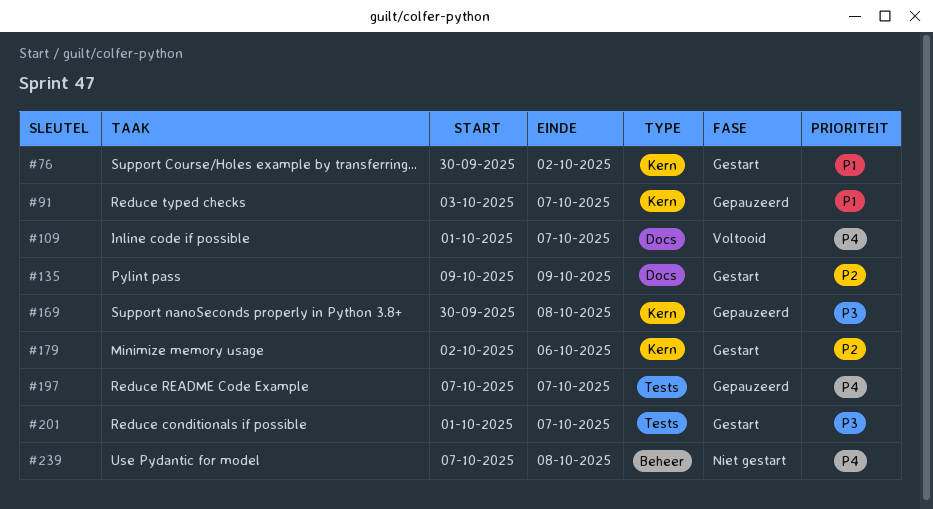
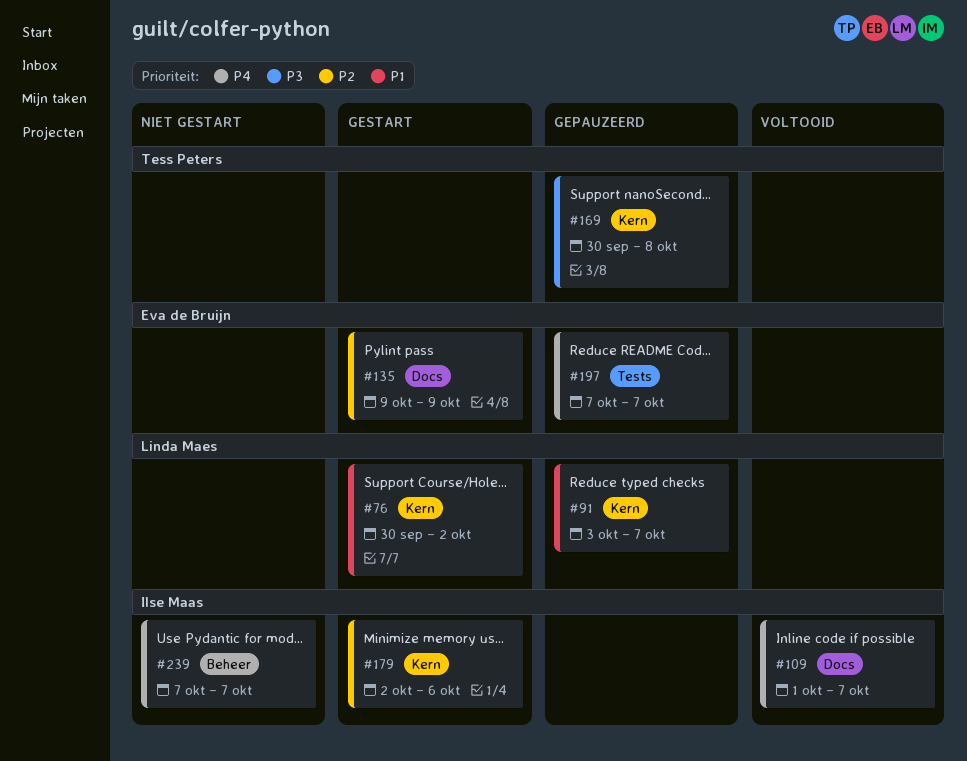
#201: present -> none
#239, due: Oct 8 -> Oct 7

